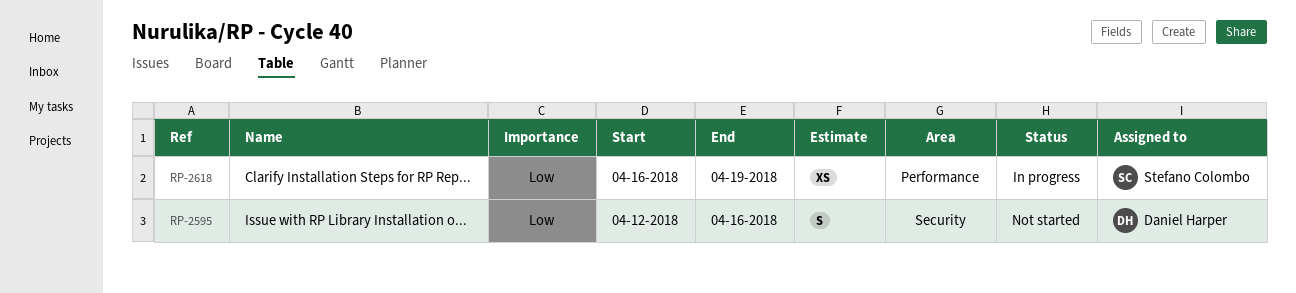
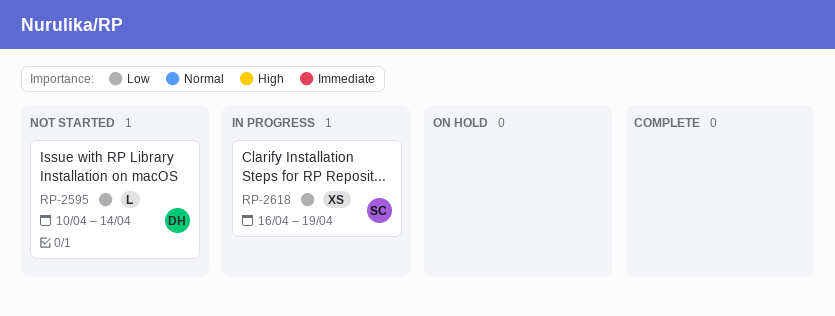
RP-2595, estimate: S -> L
RP-2595, start: Apr 12 -> Apr 10
RP-2595, due: Apr 16 -> Apr 14

